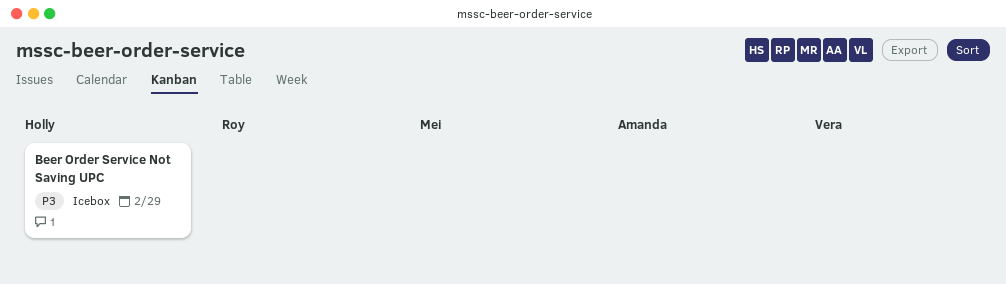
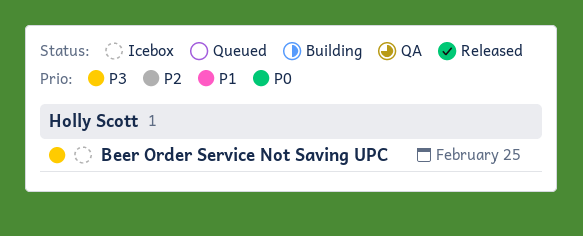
Beer Order Service Not Saving UPC, due: Feb 29 -> Feb 25

